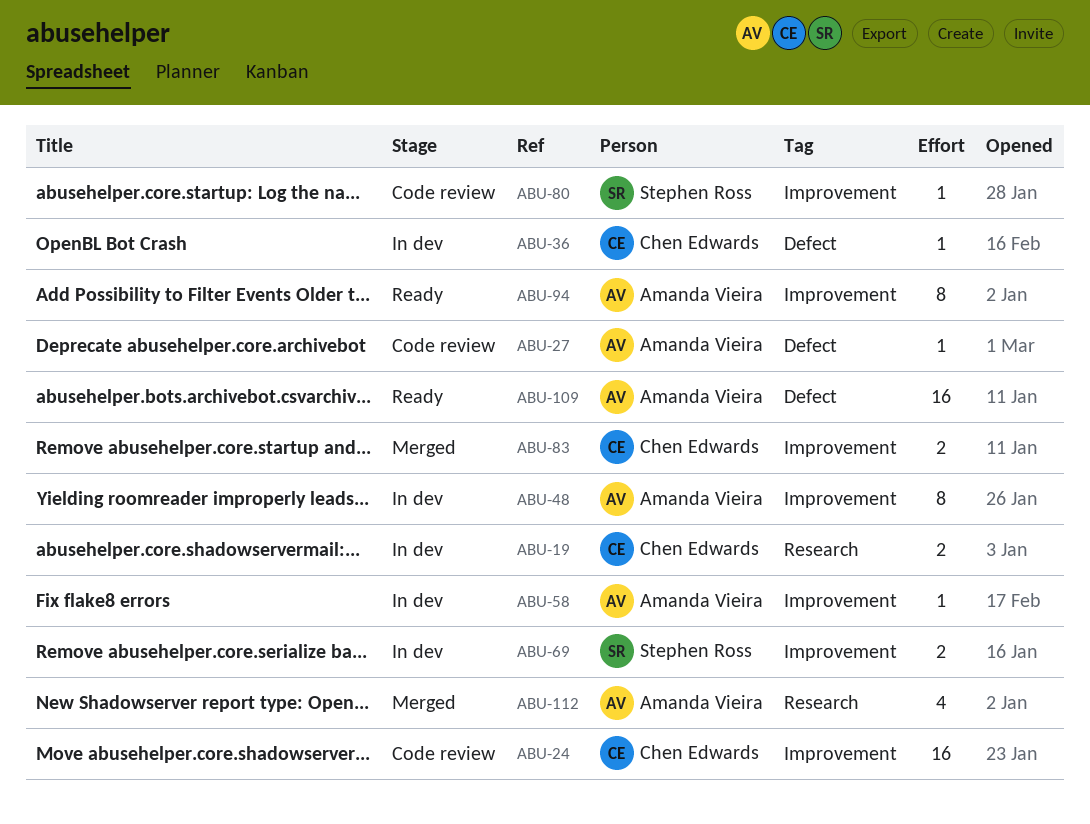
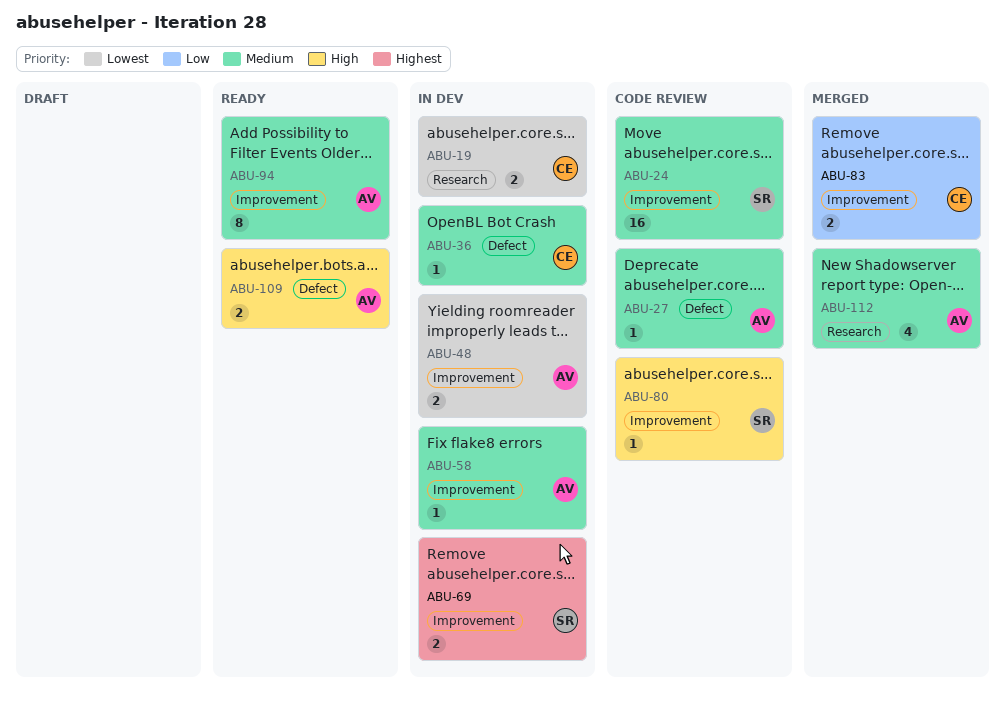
ABU-24, owner: Chen Edwards -> Stephen Ross
ABU-48, estimate: 8 -> 2
ABU-109, estimate: 16 -> 2

